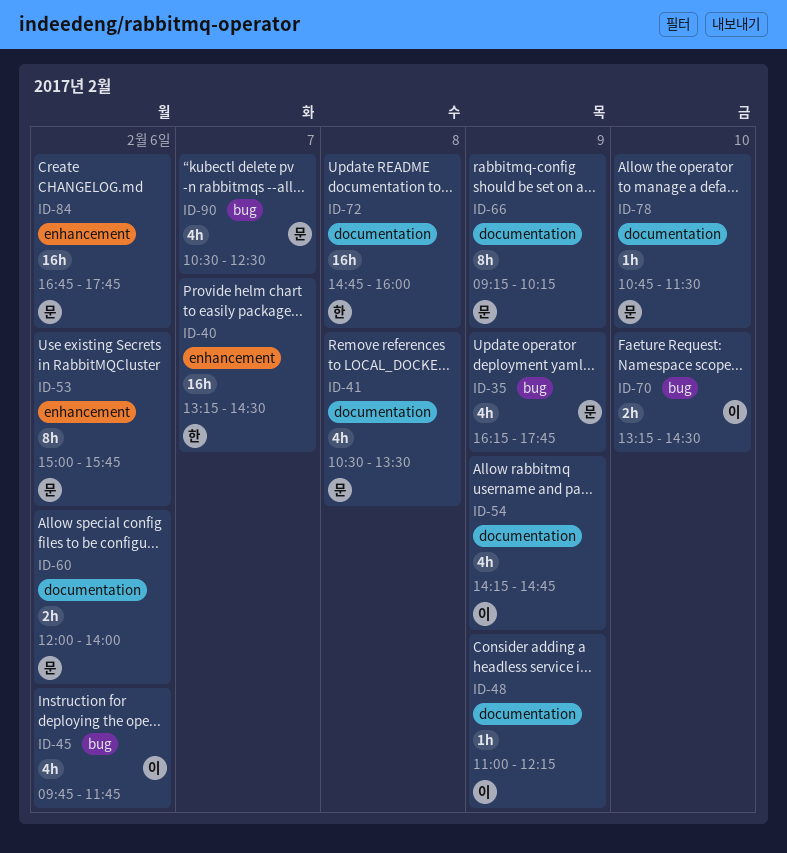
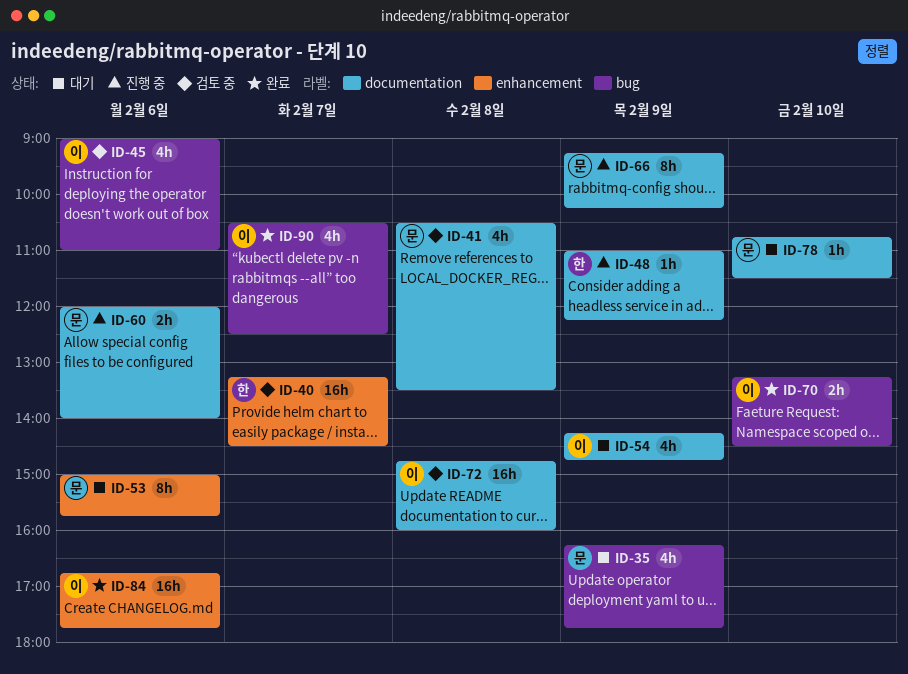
ID-45, begins: 09:45 -> 09:00
ID-45, ends: 11:45 -> 11:00
ID-48, owner: 이 -> 한
ID-72, owner: 한 -> 이
ID-84, owner: 문 -> 이
ID-90, owner: 문 -> 이

